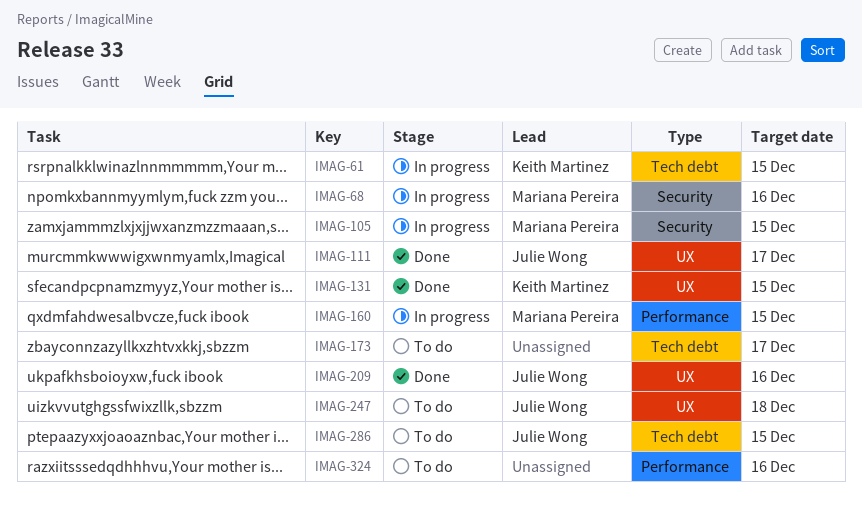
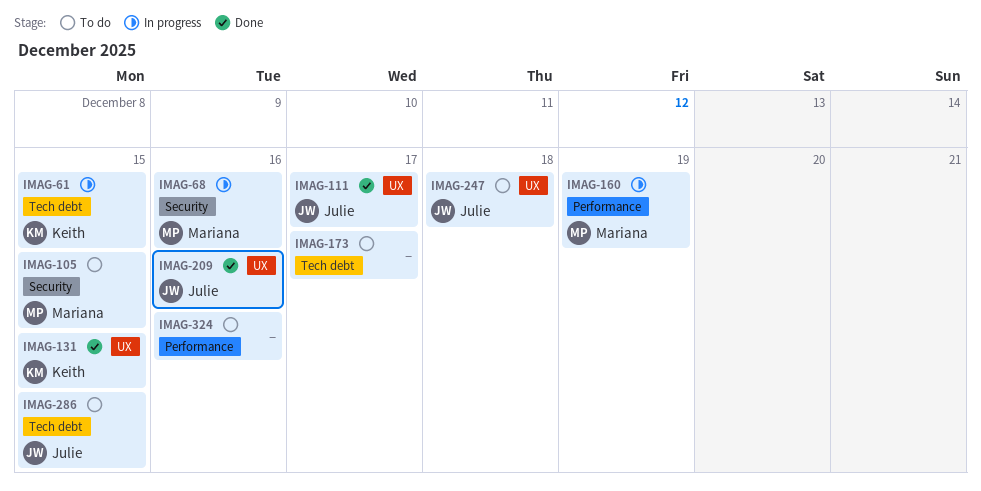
IMAG-105, status: In progress -> To do
IMAG-160, due: Dec 15 -> Dec 19

